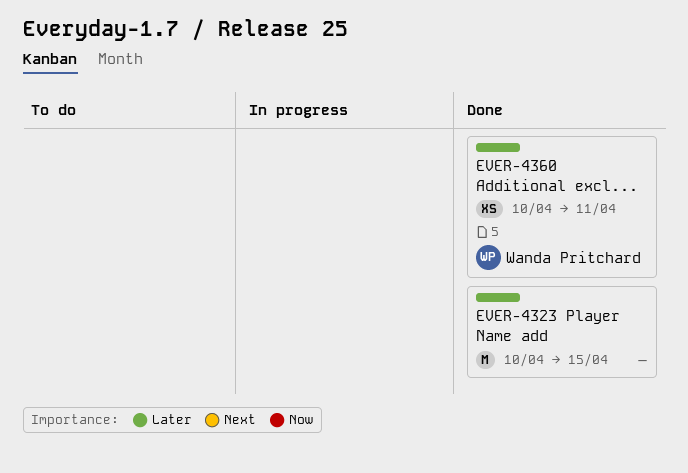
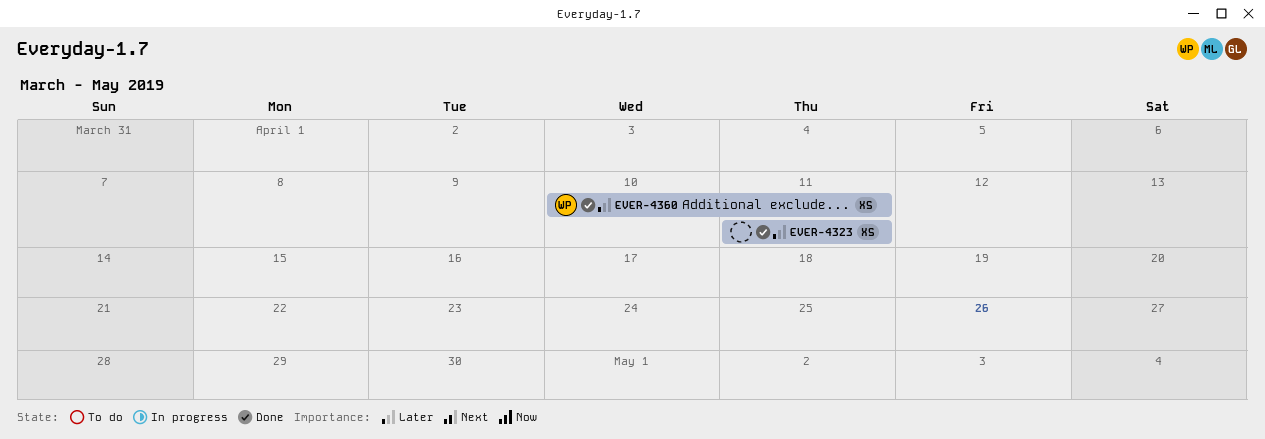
EVER-4323, estimate: M -> XS
EVER-4323, start: Apr 10 -> Apr 11
EVER-4323, due: Apr 15 -> Apr 11

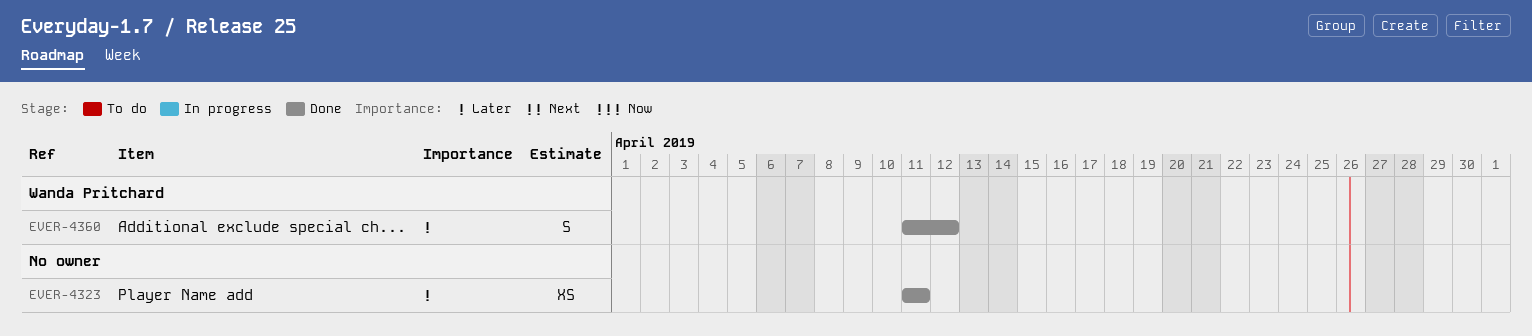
EVER-4360, estimate: XS -> S
EVER-4360, start: Apr 10 -> Apr 11
EVER-4360, due: Apr 11 -> Apr 12

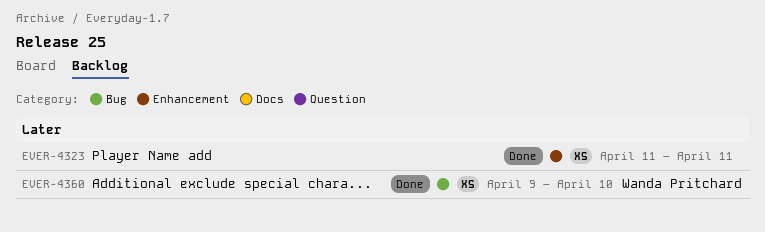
EVER-4360, estimate: S -> XS
EVER-4360, start: Apr 11 -> Apr 9
EVER-4360, due: Apr 12 -> Apr 10

